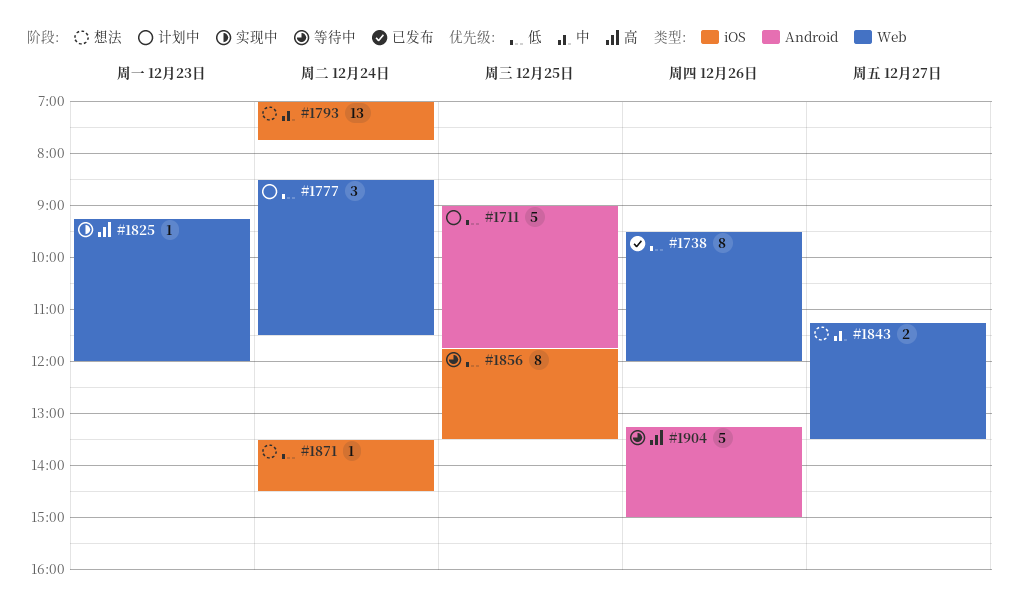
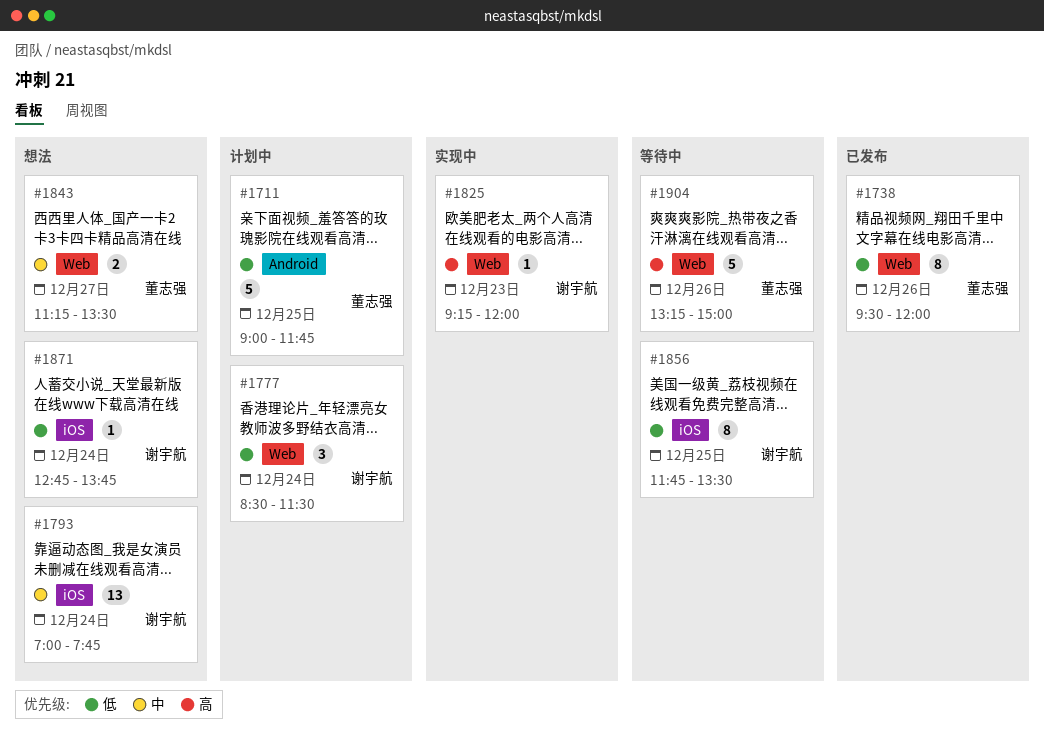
#1871, begins: 13:30 -> 12:45
#1871, ends: 14:30 -> 13:45
#1904, label: Android -> Web

